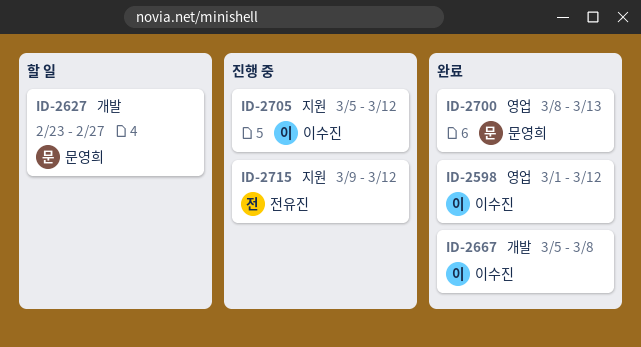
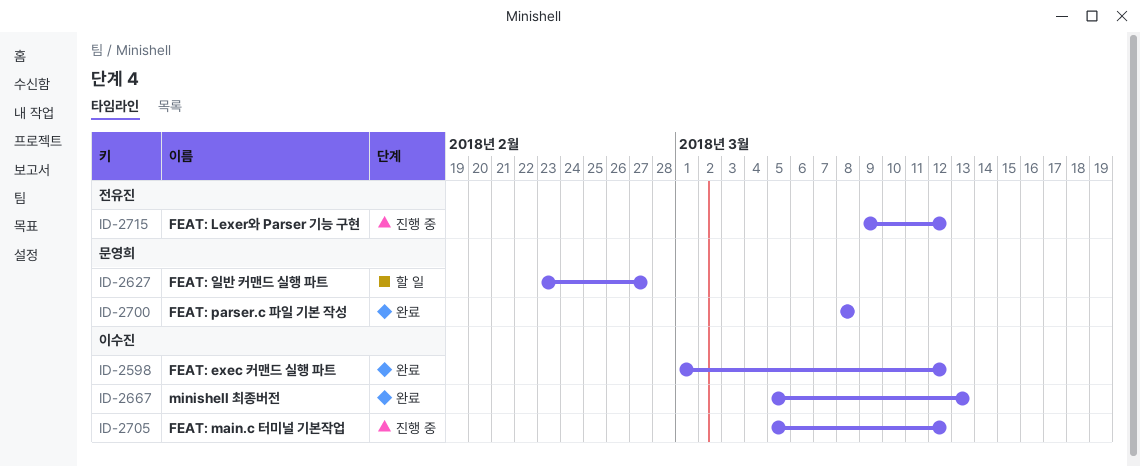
ID-2667, due: Mar 8 -> Mar 13
ID-2700, due: Mar 13 -> Mar 8

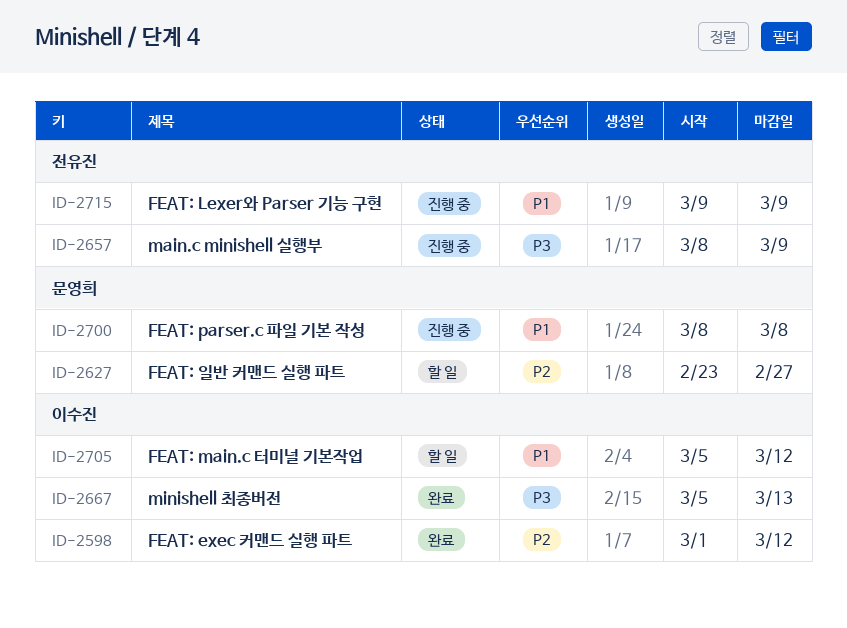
ID-2657: none -> present
ID-2700, status: 완료 -> 진행 중
ID-2705, status: 진행 중 -> 할 일
ID-2715, due: Mar 12 -> Mar 9

